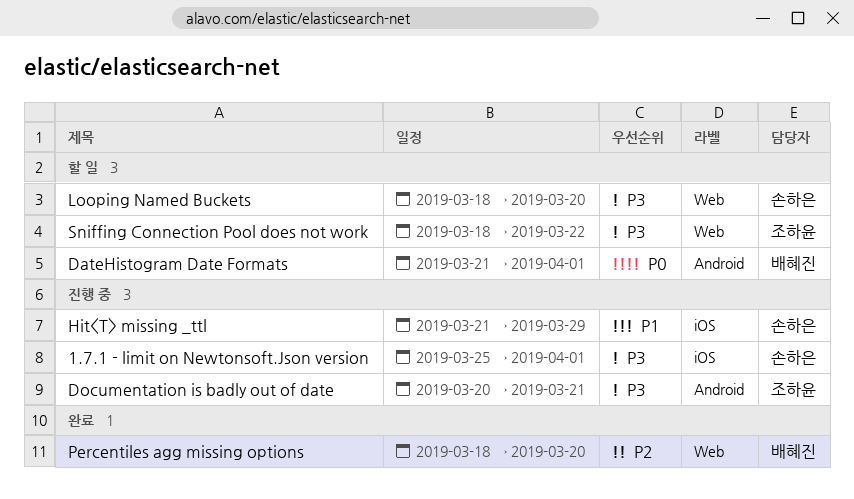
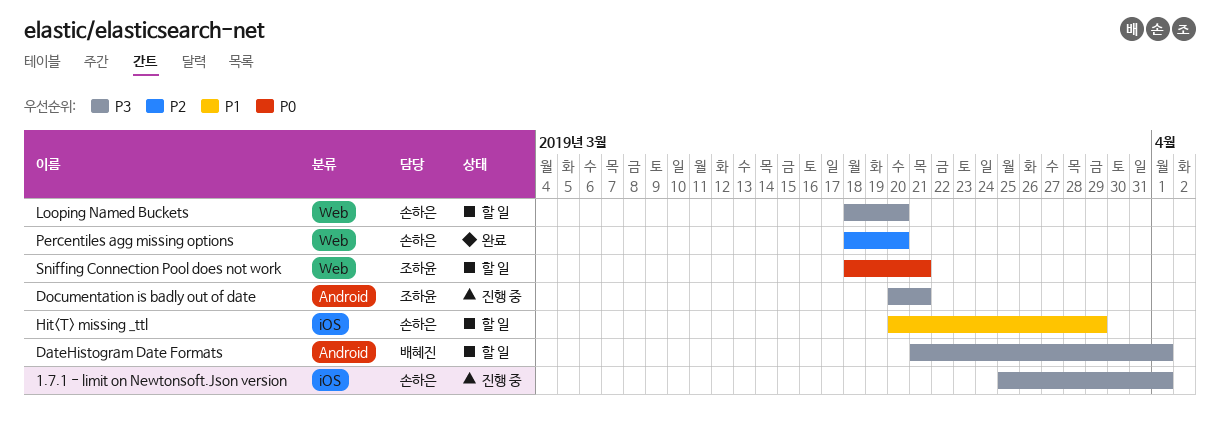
DateHistogram Date Formats, priority: P0 -> P3
Hit<T> missing _ttl, status: 진행 중 -> 할 일
Hit<T> missing _ttl, start: Mar 21 -> Mar 20
Percentiles agg missing options, owner: 배혜진 -> 손하은
Sniffing Connection Pool does not work, priority: P3 -> P0
Sniffing Connection Pool does not work, due: Mar 22 -> Mar 21

